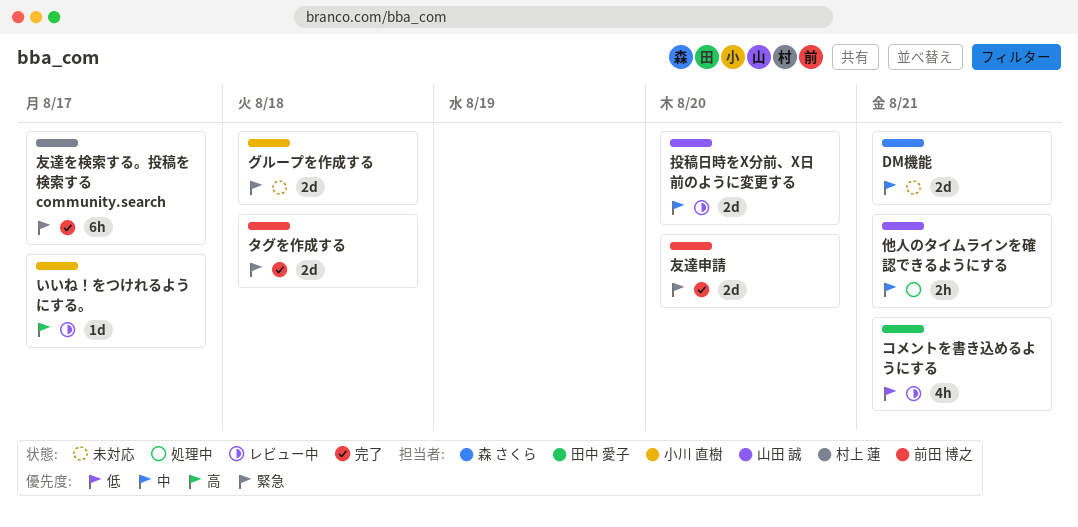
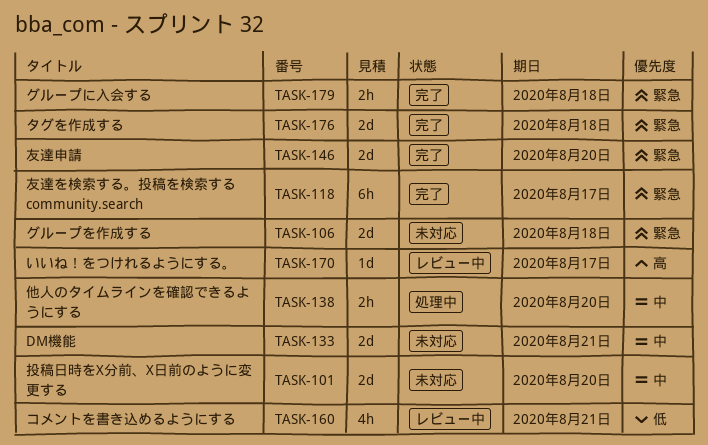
グループに入会する: none -> present
他人のタイムラインを確認できるようにする, due: Aug 21 -> Aug 20
投稿日時をX分前、X日前のように変更する, status: レビュー中 -> 未対応

